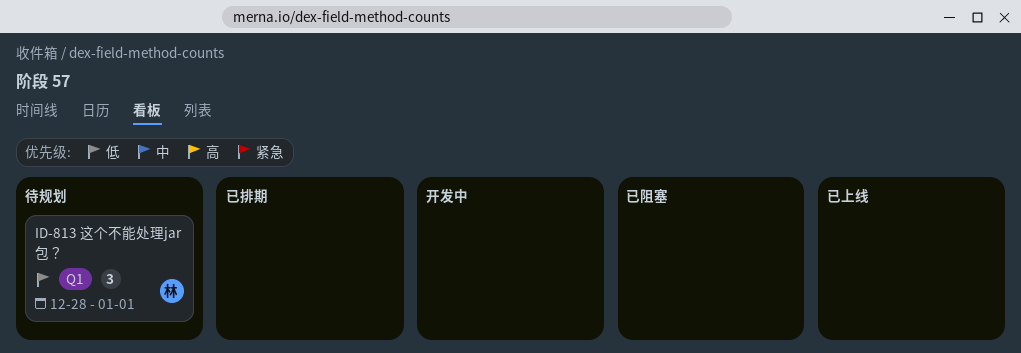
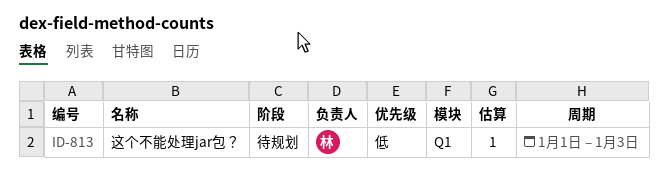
ID-813, estimate: 3 -> 1
ID-813, start: Dec 28 -> Jan 1
ID-813, due: Jan 1 -> Jan 3

